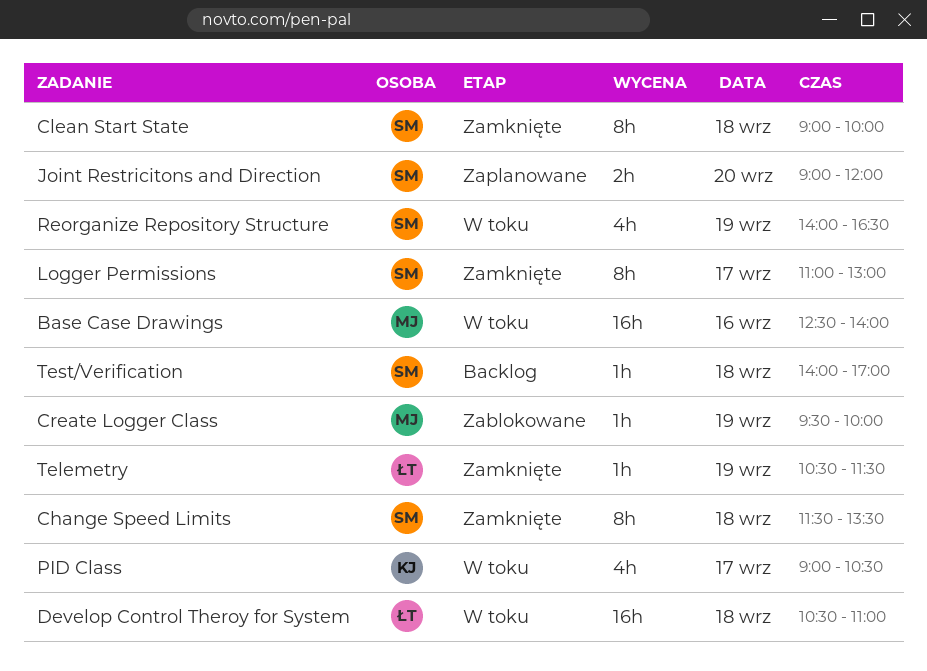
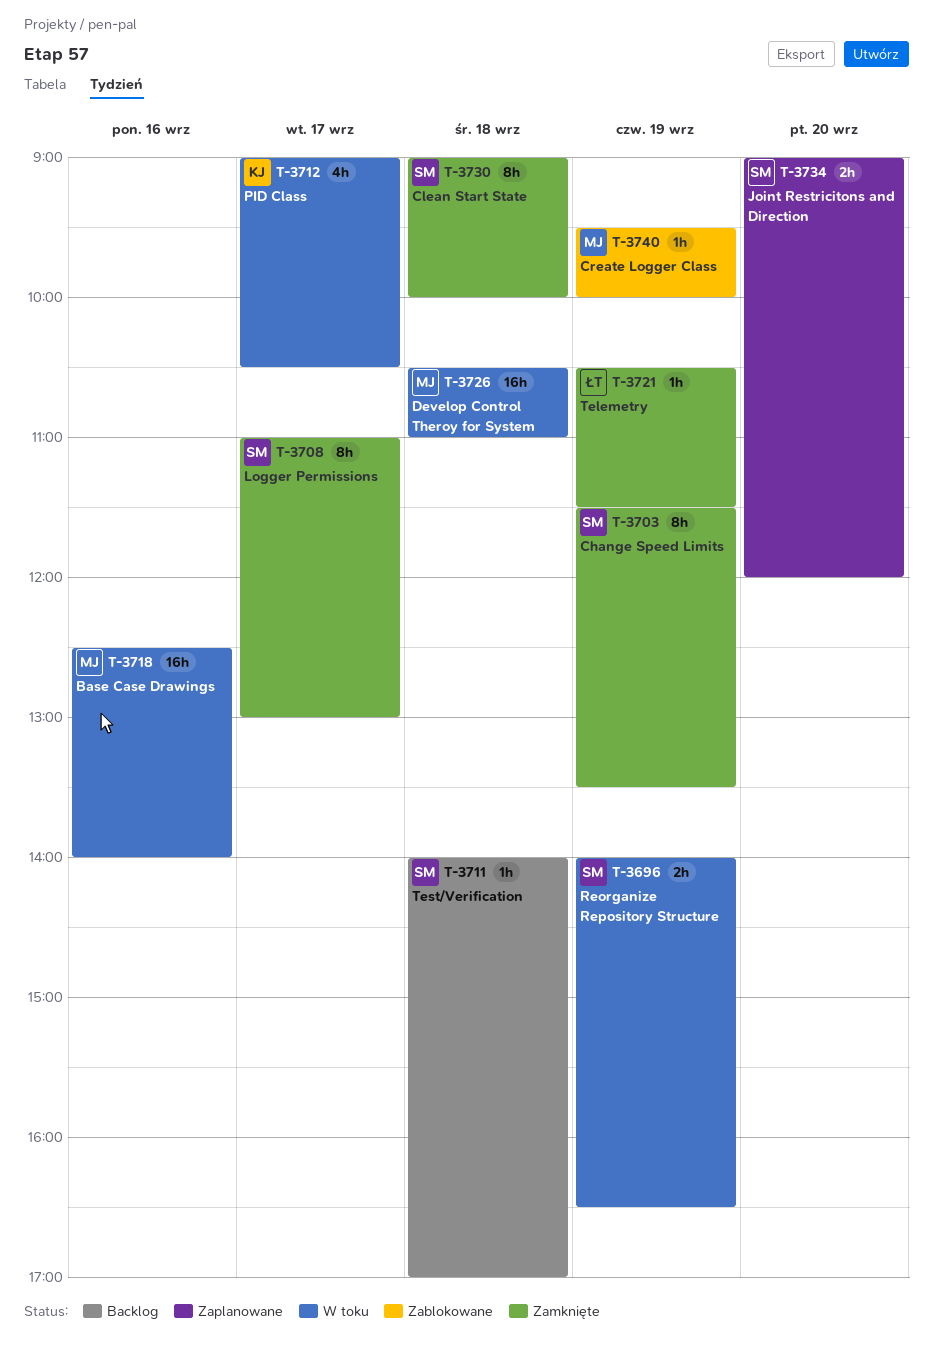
Change Speed Limits, day: Sep 18 -> Sep 19
Develop Control Theroy for System, owner: ŁT -> MJ
Reorganize Repository Structure, estimate: 4h -> 2h

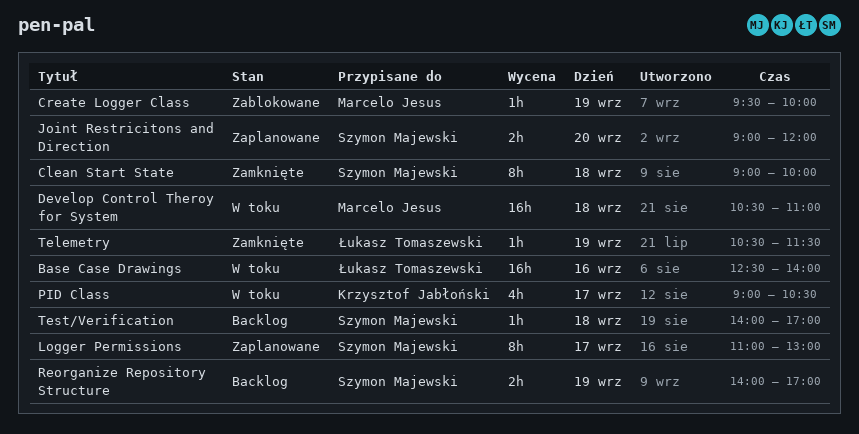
Base Case Drawings, owner: Marcelo Jesus -> Łukasz Tomaszewski
Change Speed Limits: present -> none
Logger Permissions, status: Zamknięte -> Zaplanowane
Reorganize Repository Structure, status: W toku -> Backlog
Reorganize Repository Structure, ends: 16:30 -> 17:00

